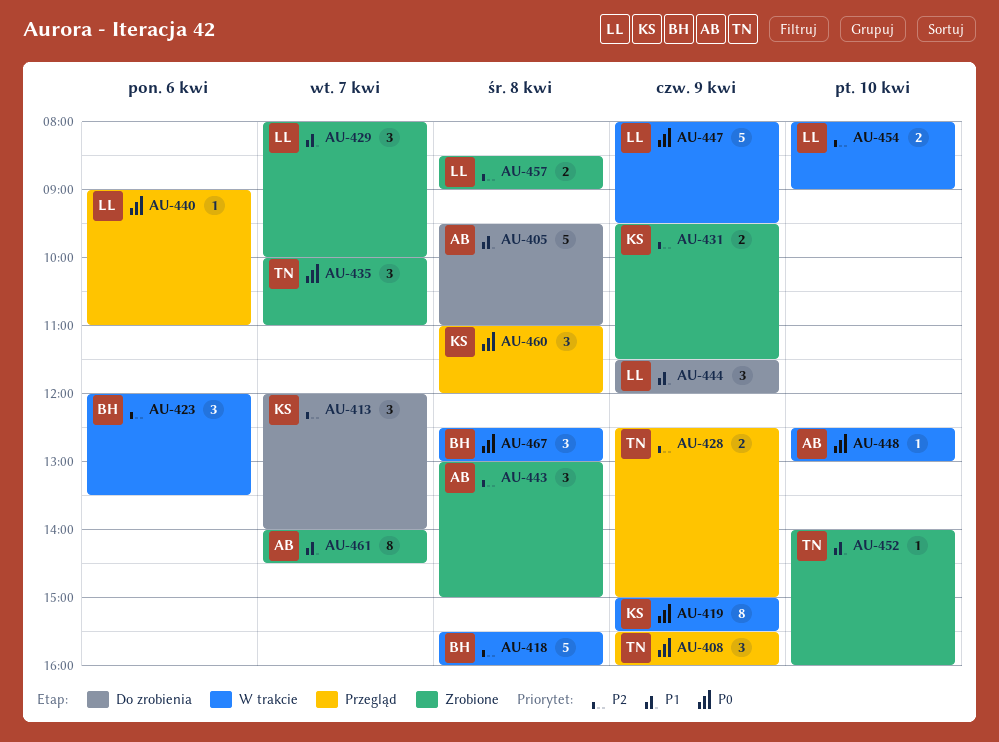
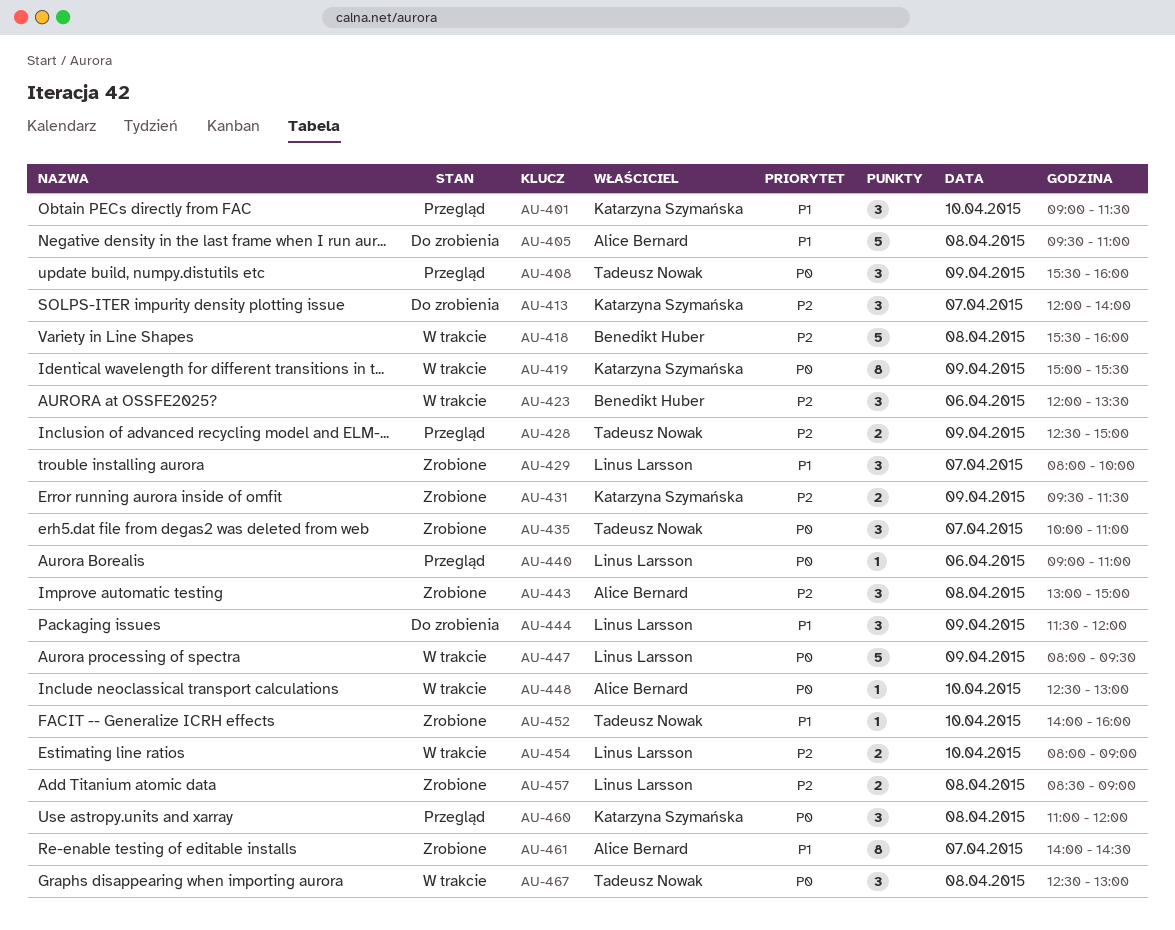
AU-401: none -> present
AU-467, owner: Benedikt Huber -> Tadeusz Nowak

